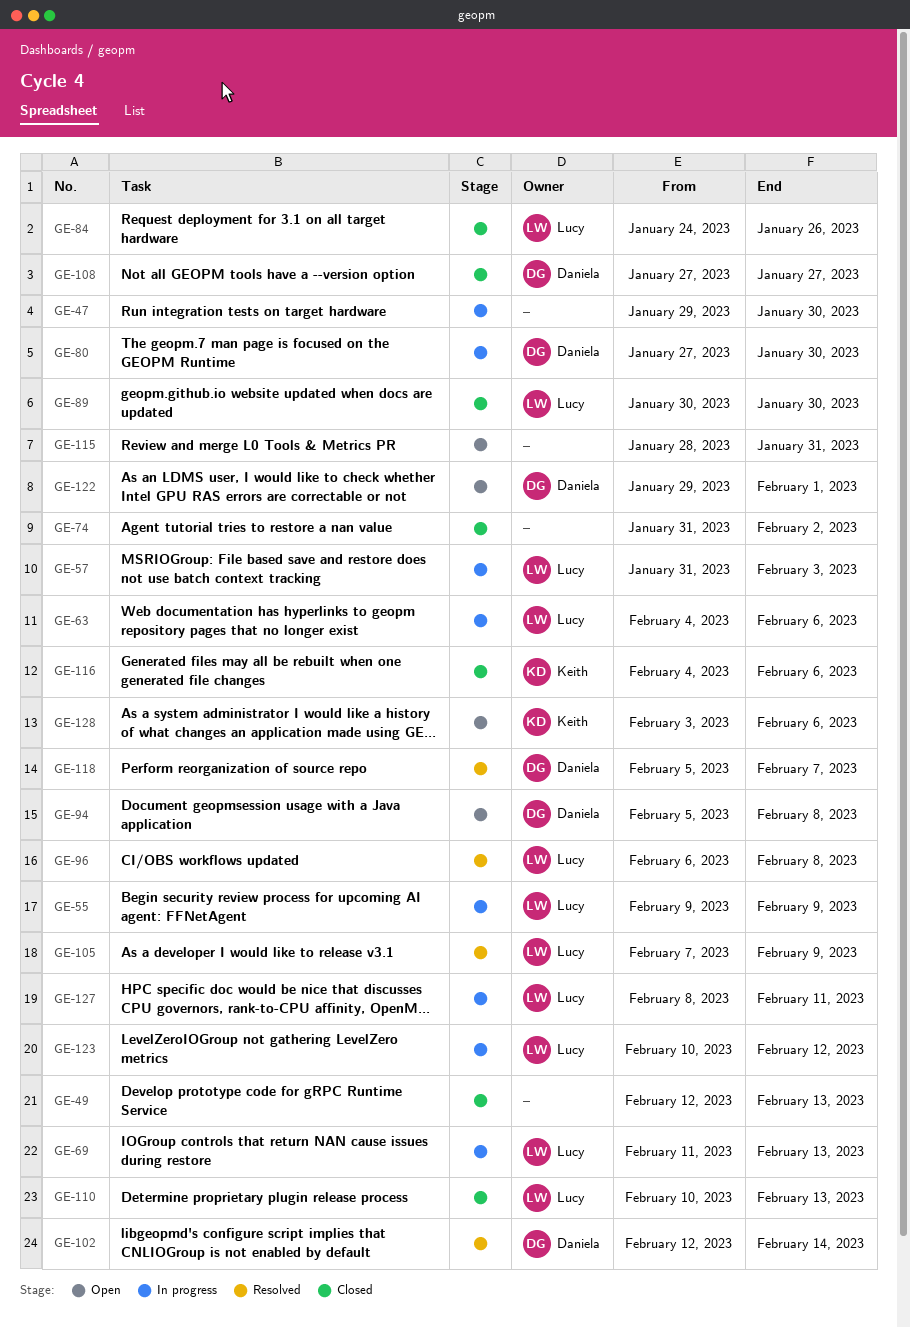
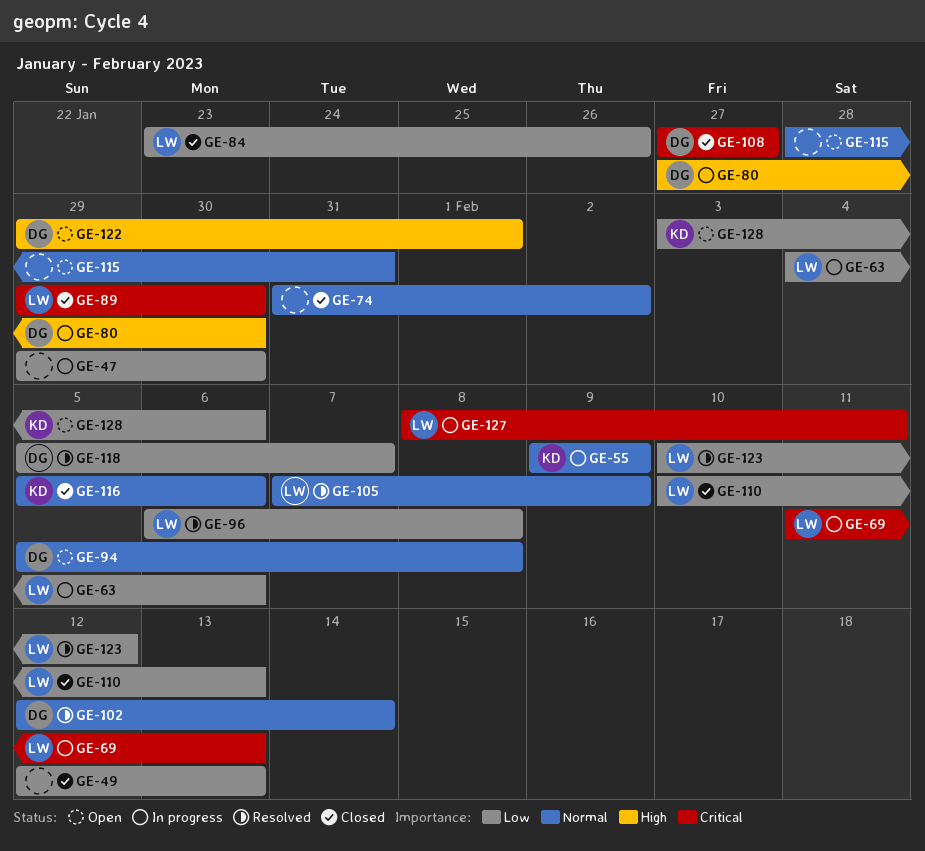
GE-55, owner: Lucy -> Keith
GE-57: present -> none
GE-84, start: Jan 24 -> Jan 23
GE-89, start: Jan 30 -> Jan 29
GE-116, start: Feb 4 -> Feb 5
GE-123, status: In progress -> Resolved

